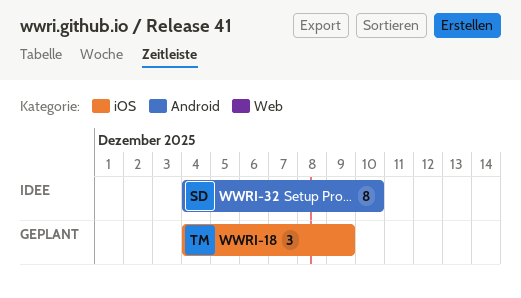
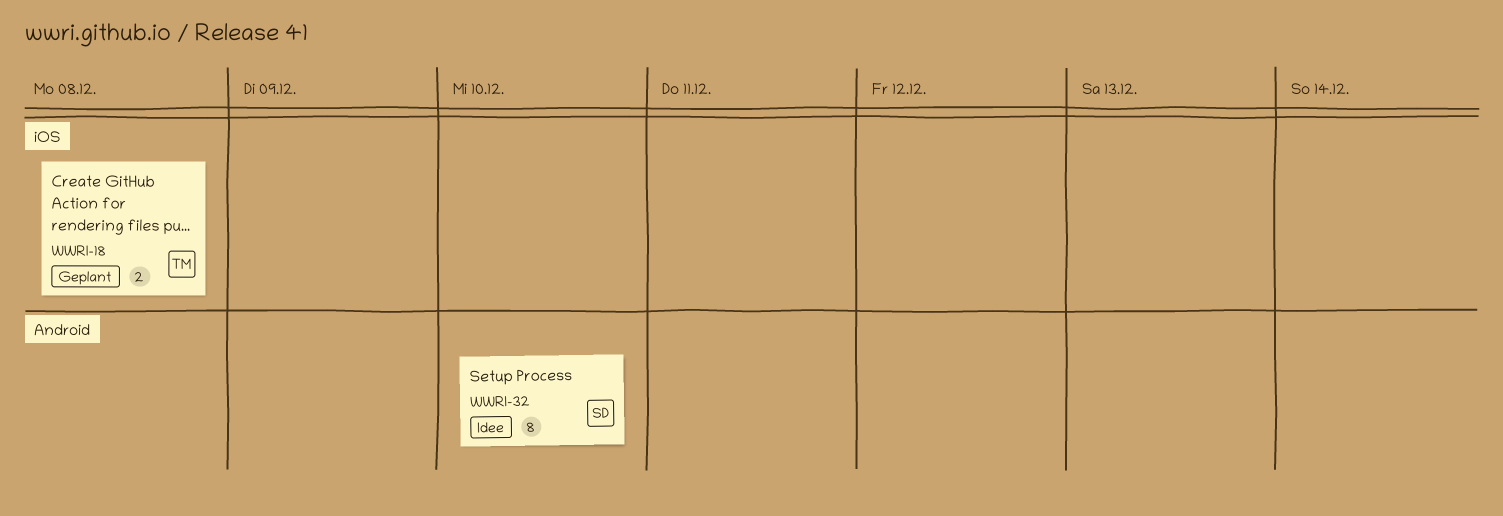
WWRI-18, estimate: 3 -> 2
WWRI-18, due: Dec 9 -> Dec 8

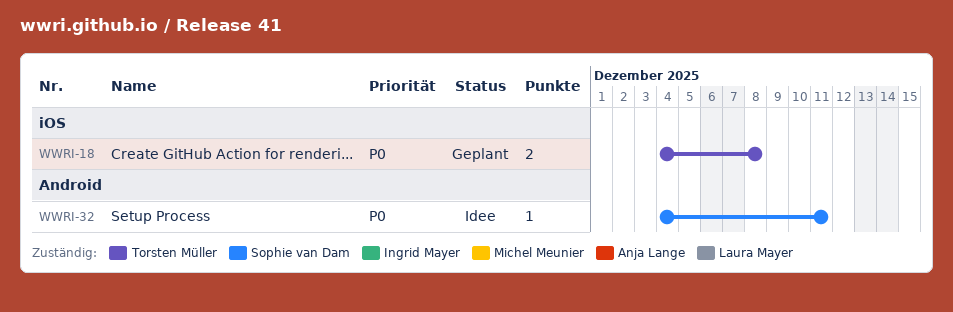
WWRI-32, estimate: 8 -> 1
WWRI-32, due: Dec 10 -> Dec 11

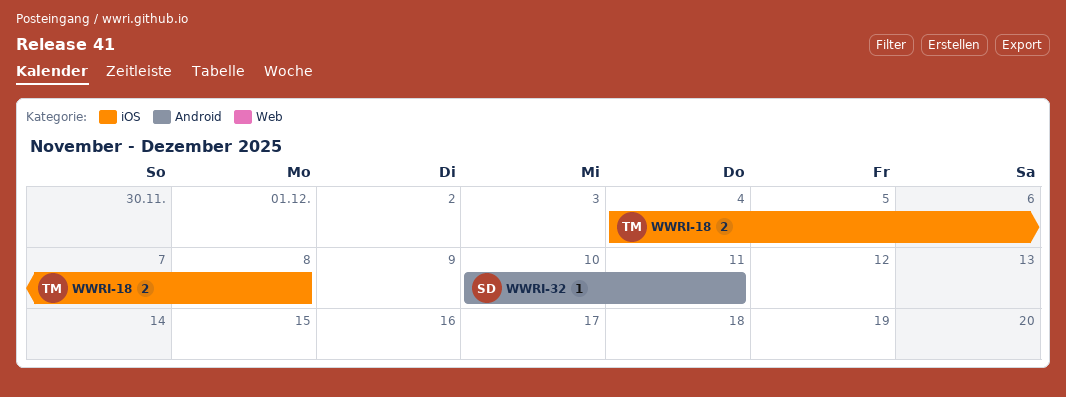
WWRI-32, start: Dec 4 -> Dec 10

